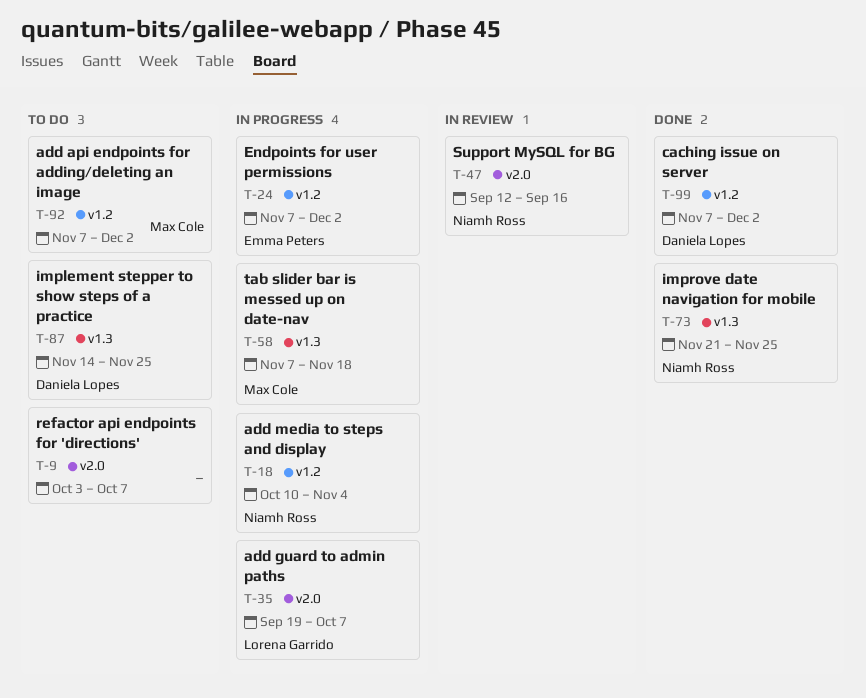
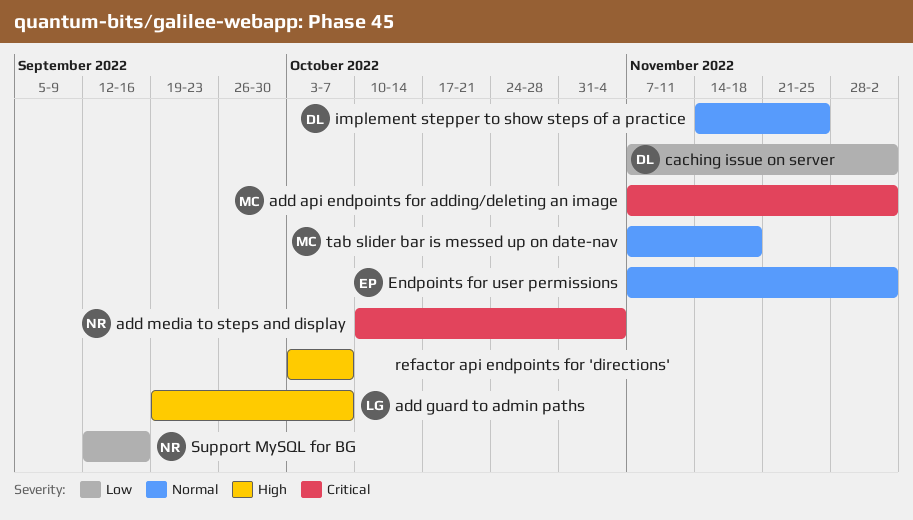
improve date navigation for mobile: present -> none

